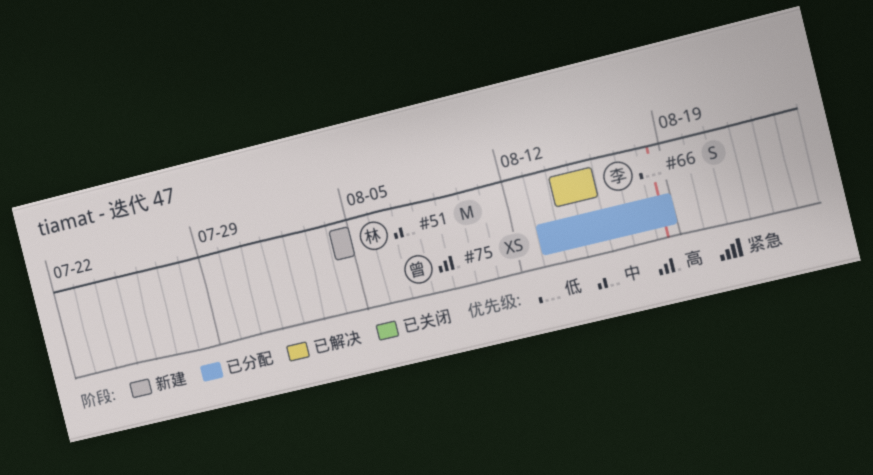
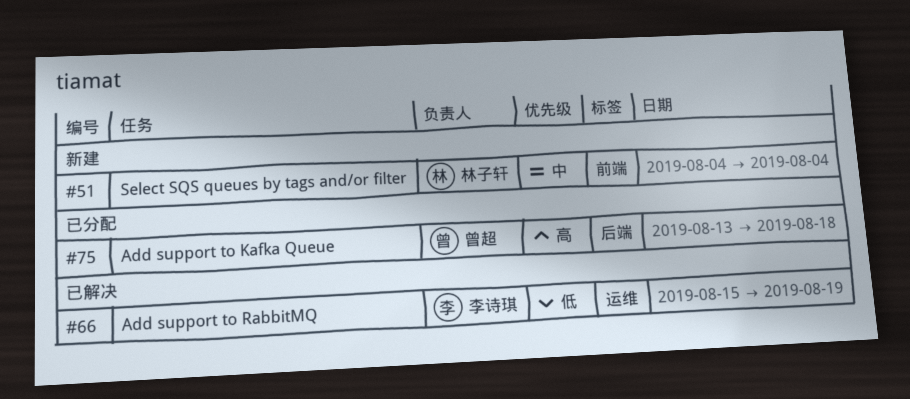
#66, start: Aug 14 -> Aug 15
#66, due: Aug 15 -> Aug 19

